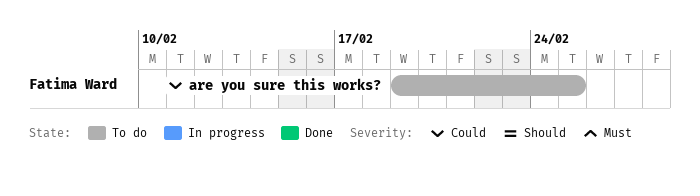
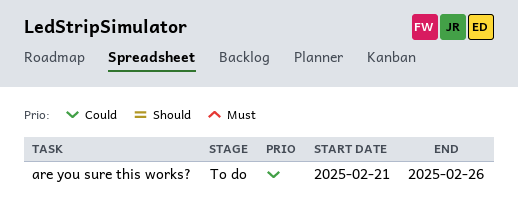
are you sure this works?, start: Feb 19 -> Feb 21
are you sure this works?, due: Feb 25 -> Feb 26

